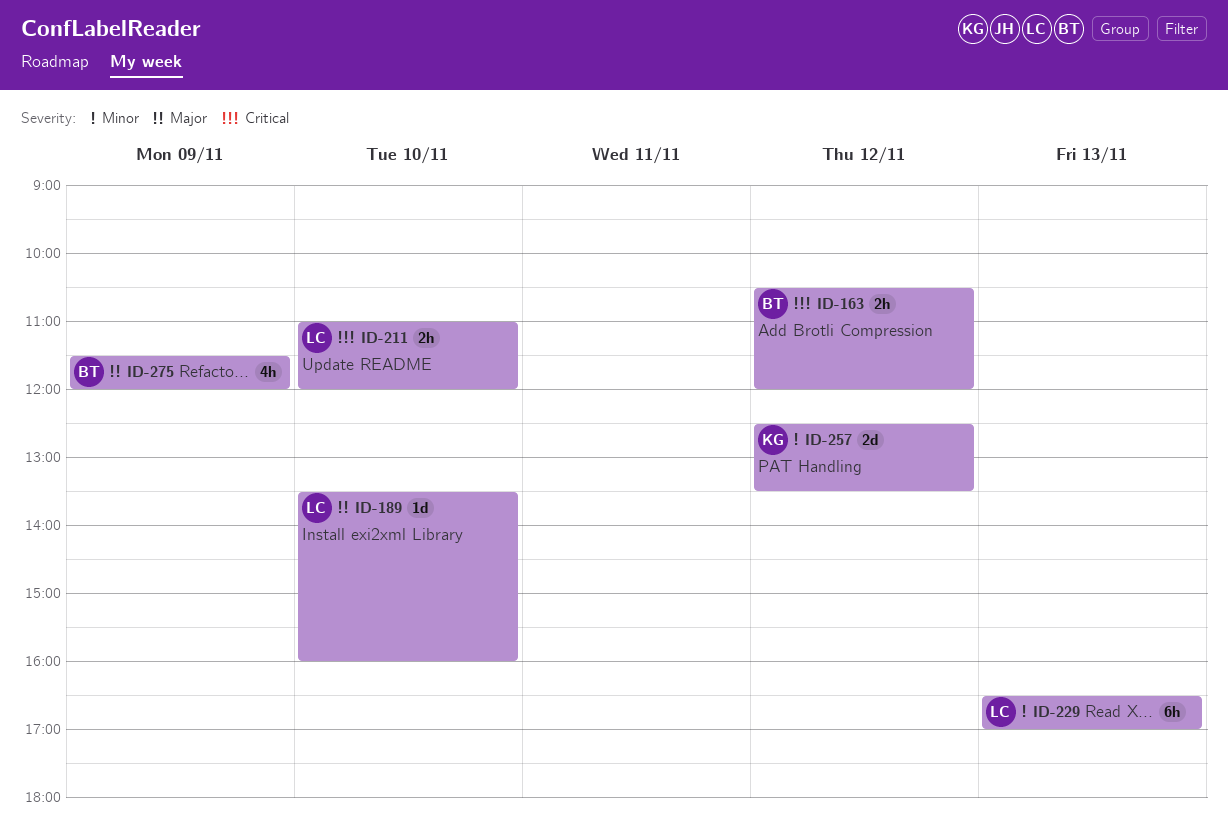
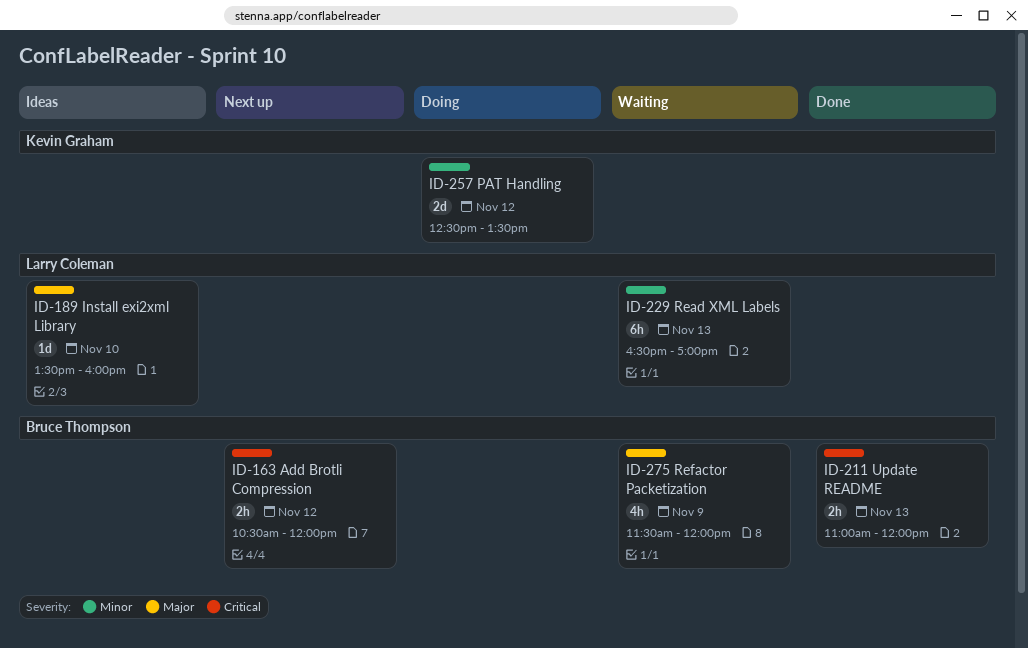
ID-211, owner: Larry Coleman -> Bruce Thompson
ID-211, day: Nov 10 -> Nov 13

